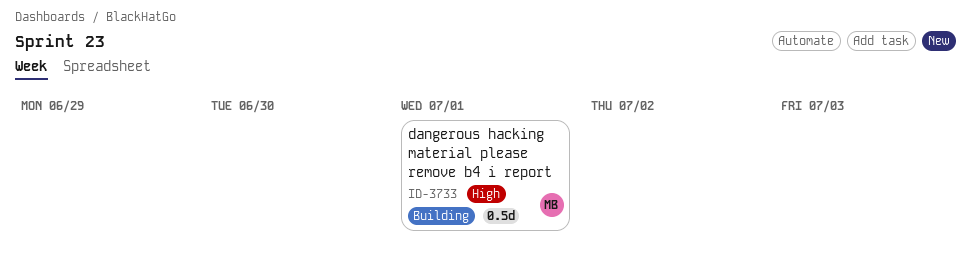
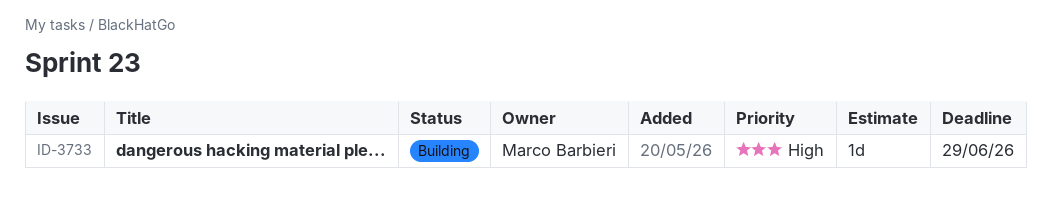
ID-3733, estimate: 0.5d -> 1d
ID-3733, due: Jul 1 -> Jun 29

